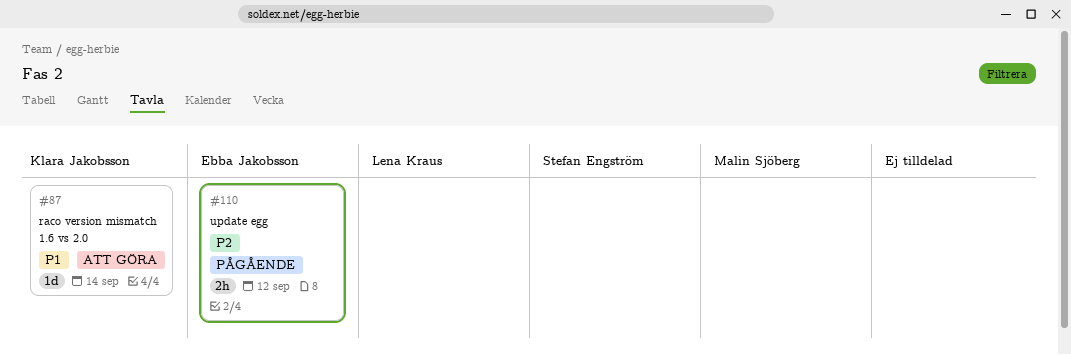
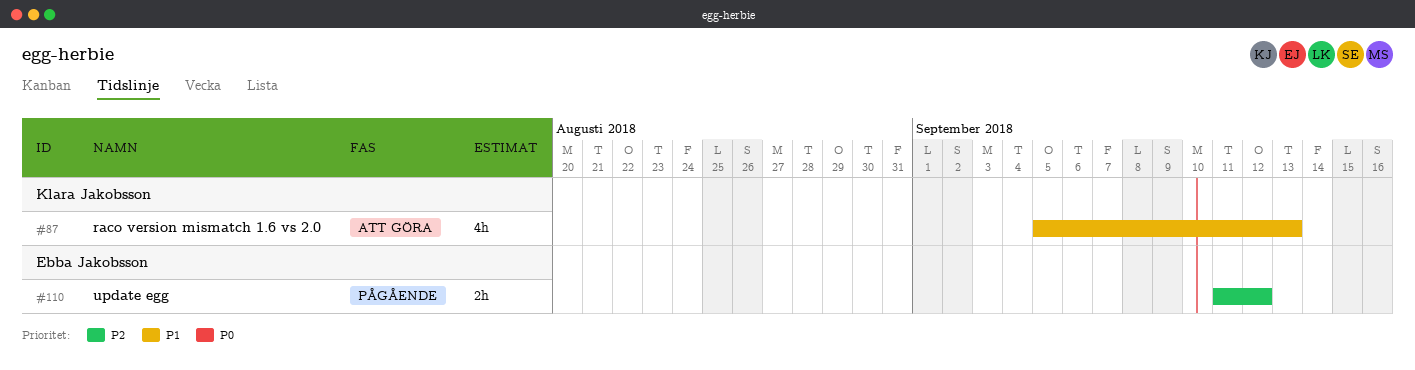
#87, estimate: 1d -> 4h
#87, due: Sep 14 -> Sep 13

